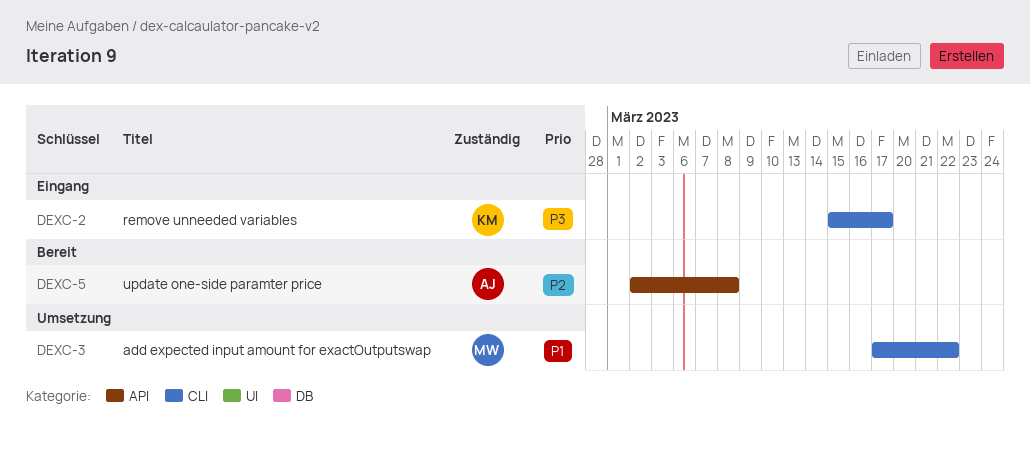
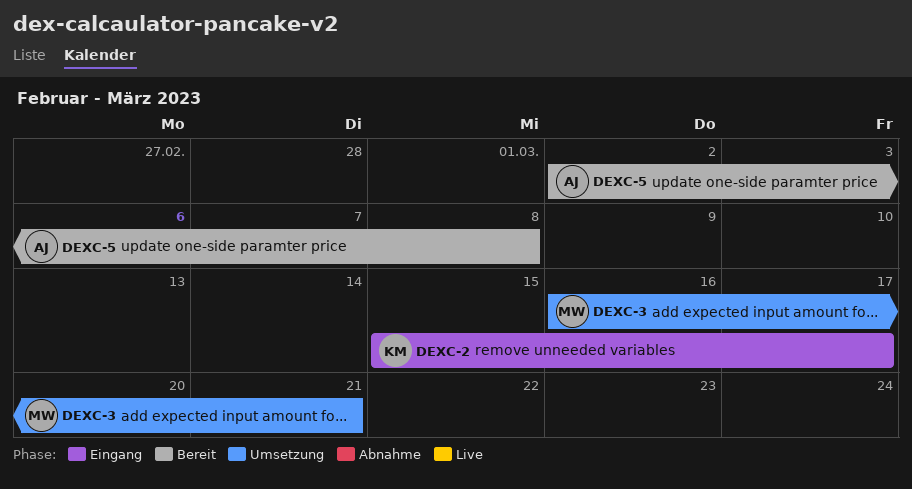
DEXC-3, start: Mar 17 -> Mar 16
DEXC-3, due: Mar 22 -> Mar 21

